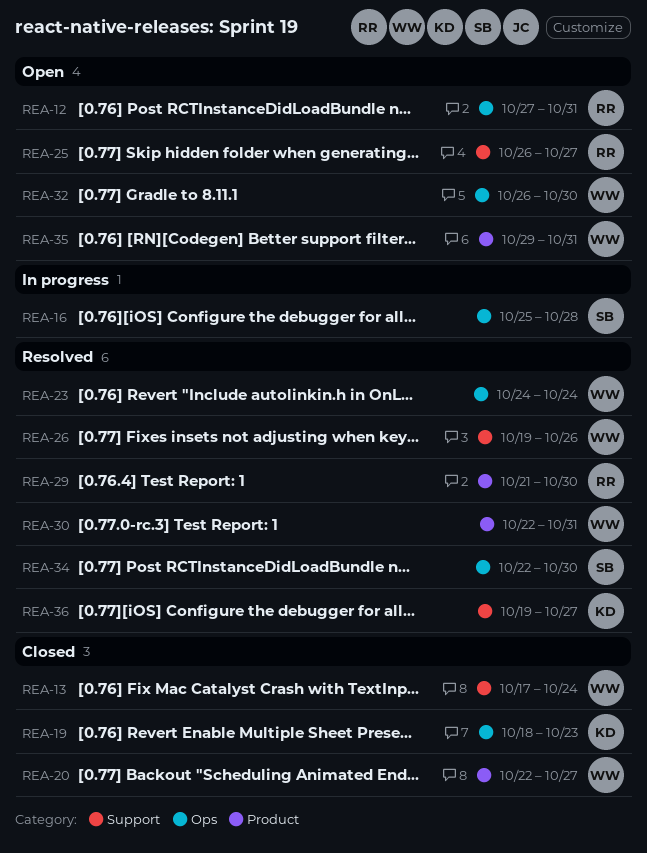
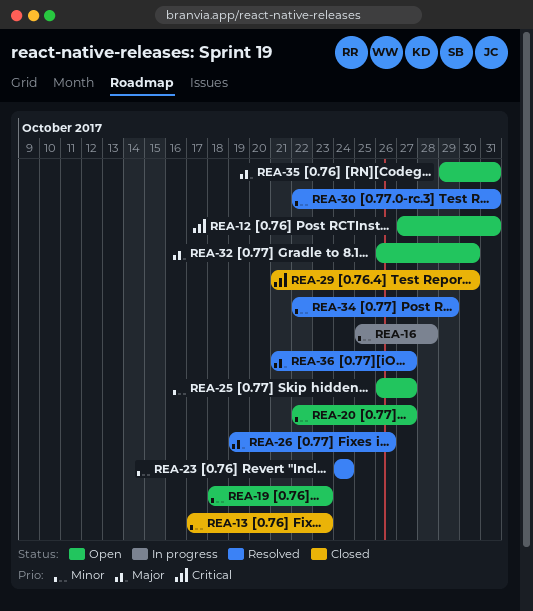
REA-13, due: Oct 24 -> Oct 23
REA-19, status: Closed -> Open
REA-20, status: Closed -> Open
REA-29, status: Resolved -> Closed
REA-34, due: Oct 30 -> Oct 29
REA-36, start: Oct 19 -> Oct 21

